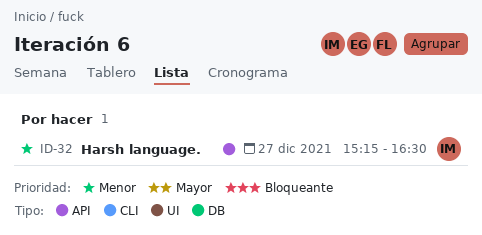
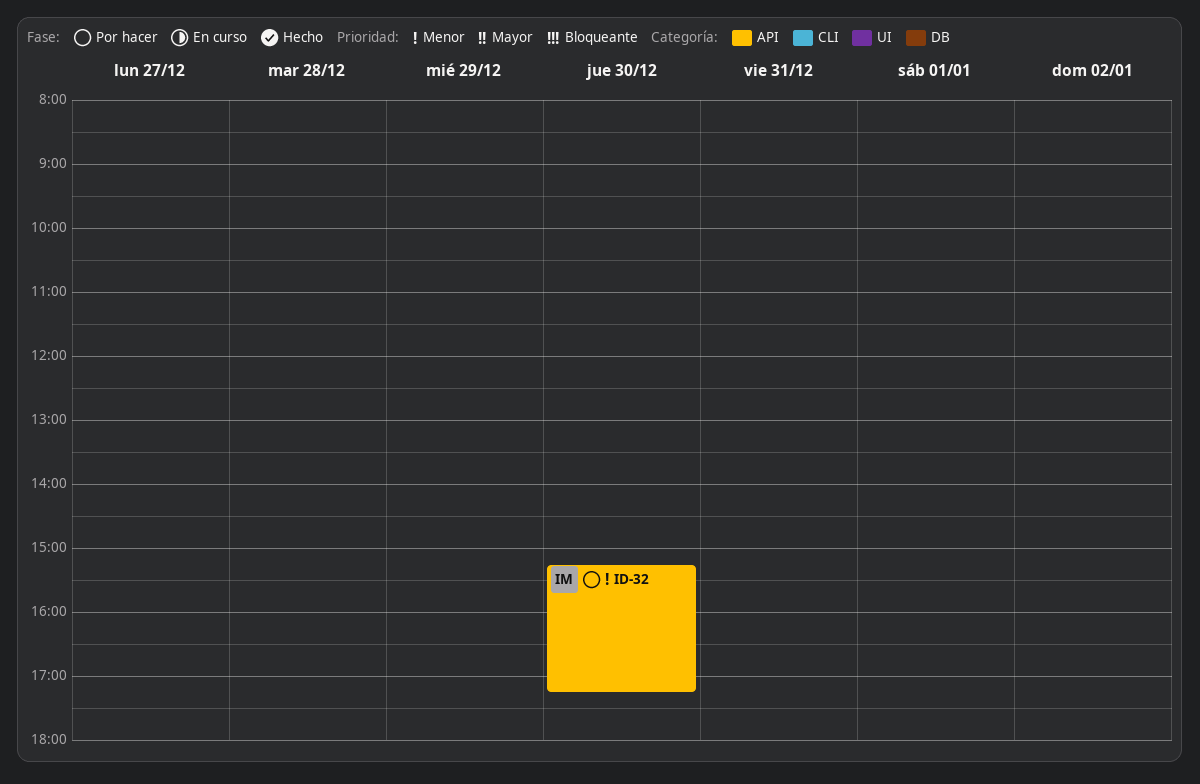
ID-32, day: Dec 27 -> Dec 30
ID-32, ends: 16:30 -> 17:15

